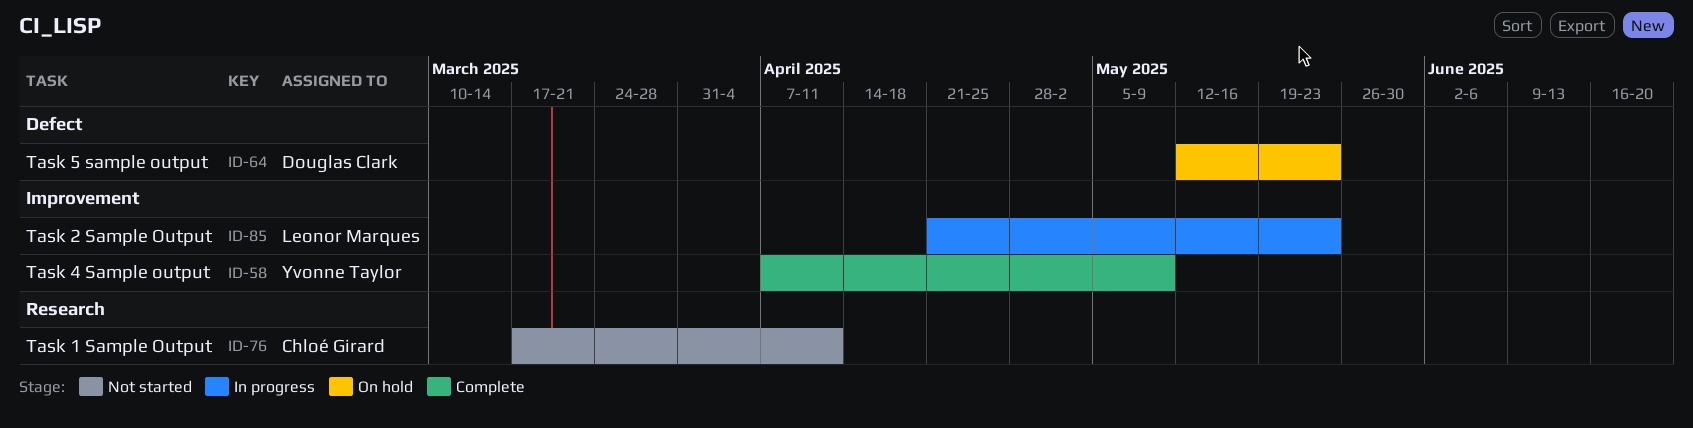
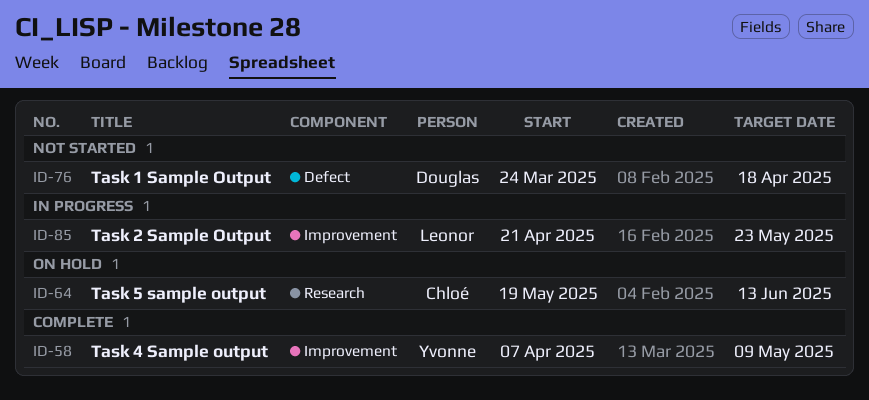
ID-64, owner: Douglas Clark -> Chloé Girard
ID-64, label: Defect -> Research
ID-64, start: May 12 -> May 19
ID-64, due: May 23 -> Jun 13
ID-76, owner: Chloé Girard -> Douglas Clark
ID-76, label: Research -> Defect
ID-76, start: Mar 17 -> Mar 24
ID-76, due: Apr 11 -> Apr 18

